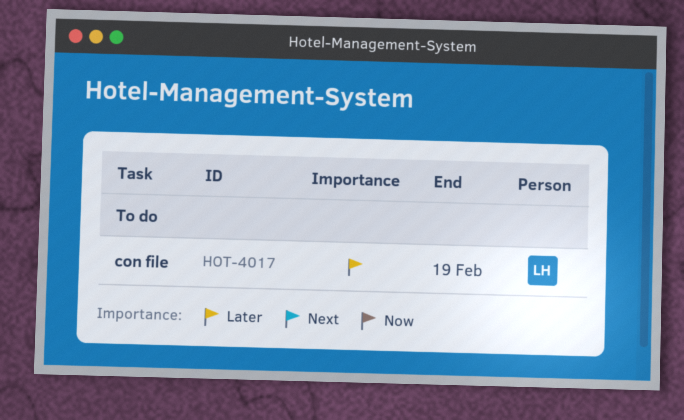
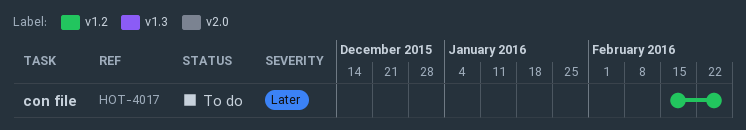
HOT-4017, due: Feb 19 -> Feb 26

